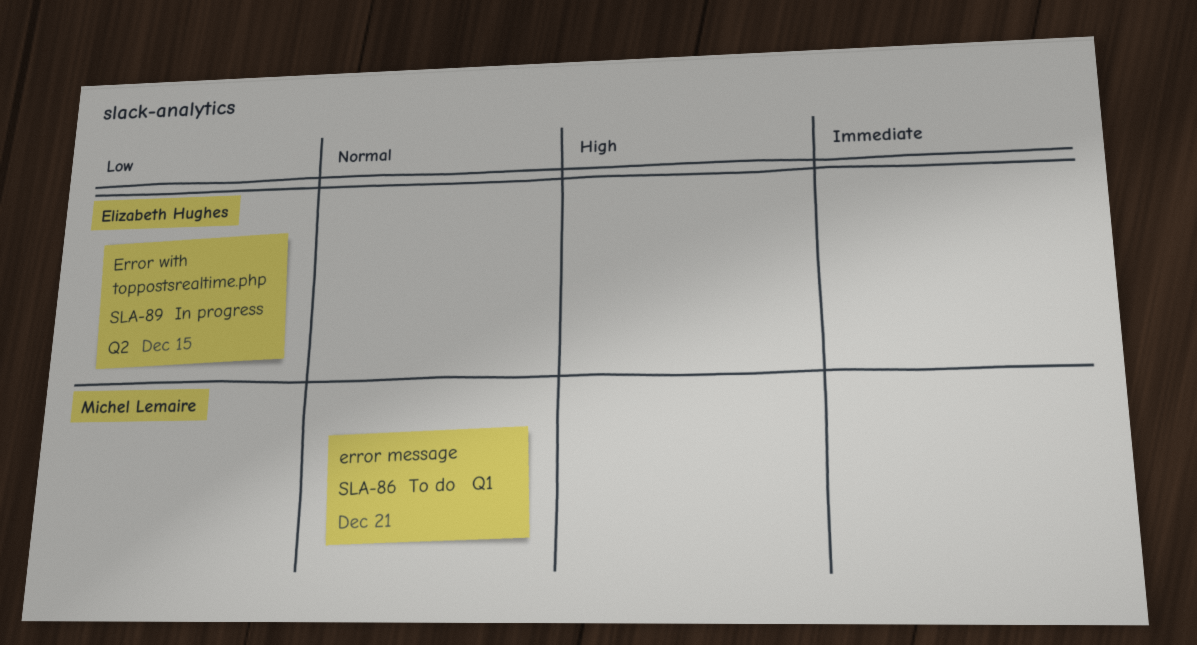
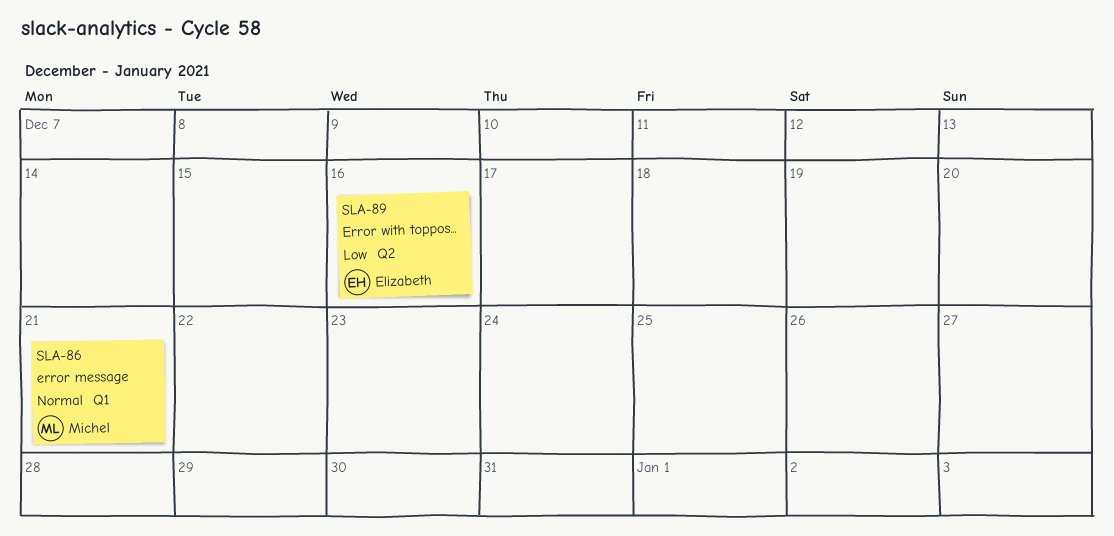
SLA-89, due: Dec 15 -> Dec 16

